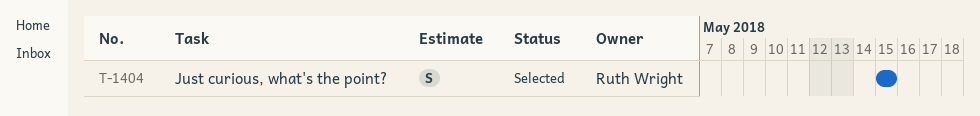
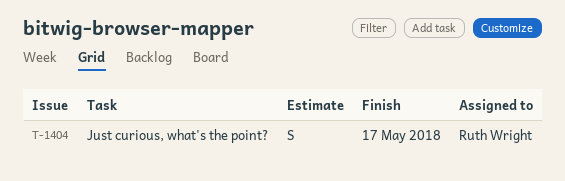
T-1404, due: May 15 -> May 17

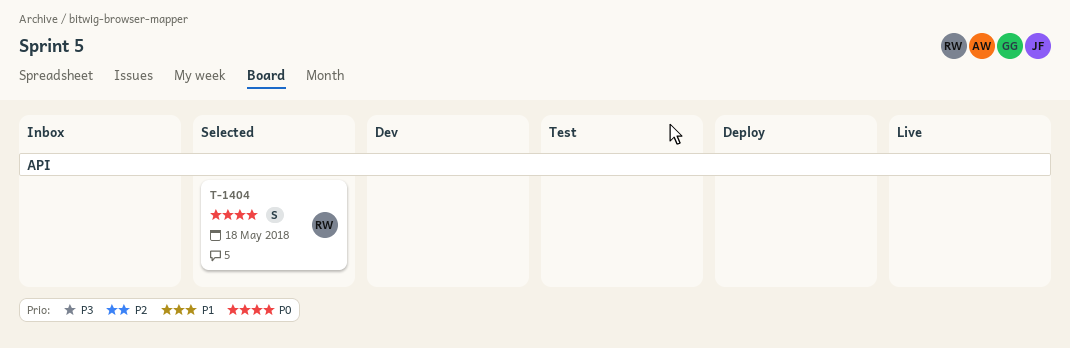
T-1404, due: May 17 -> May 18

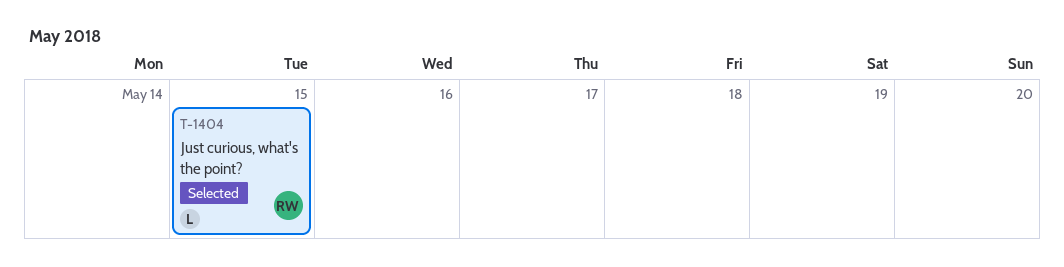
T-1404, estimate: S -> L
T-1404, due: May 18 -> May 15

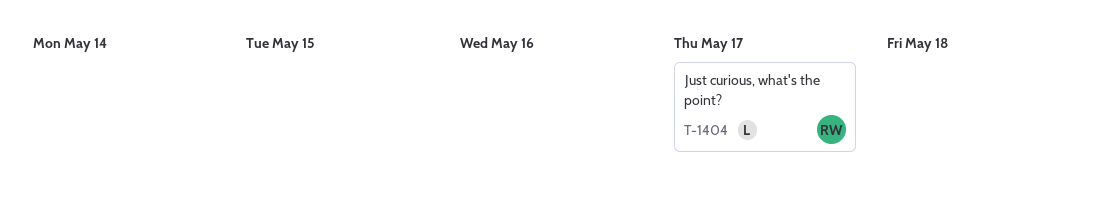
T-1404, due: May 15 -> May 17

